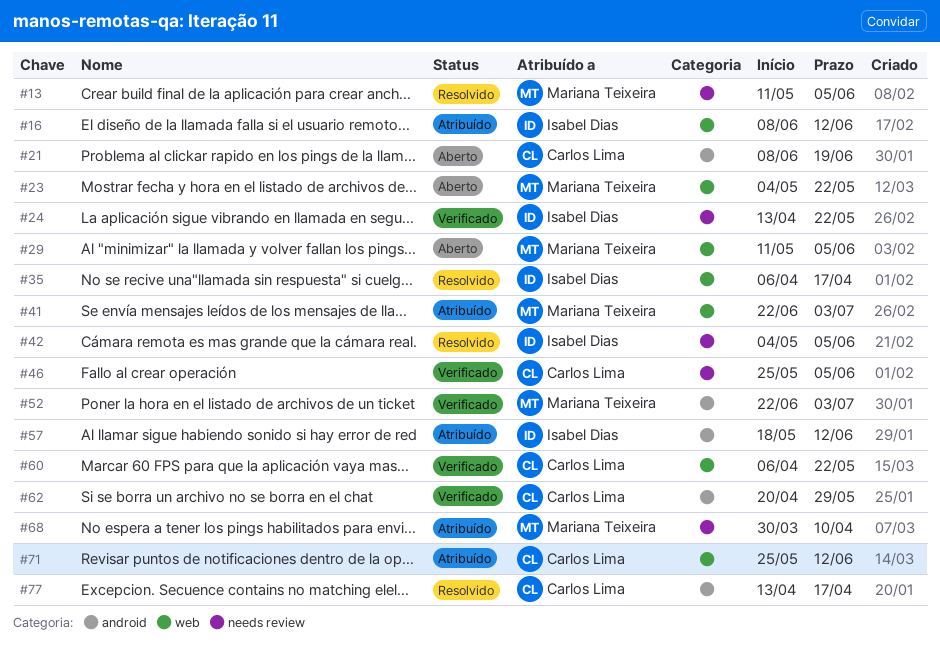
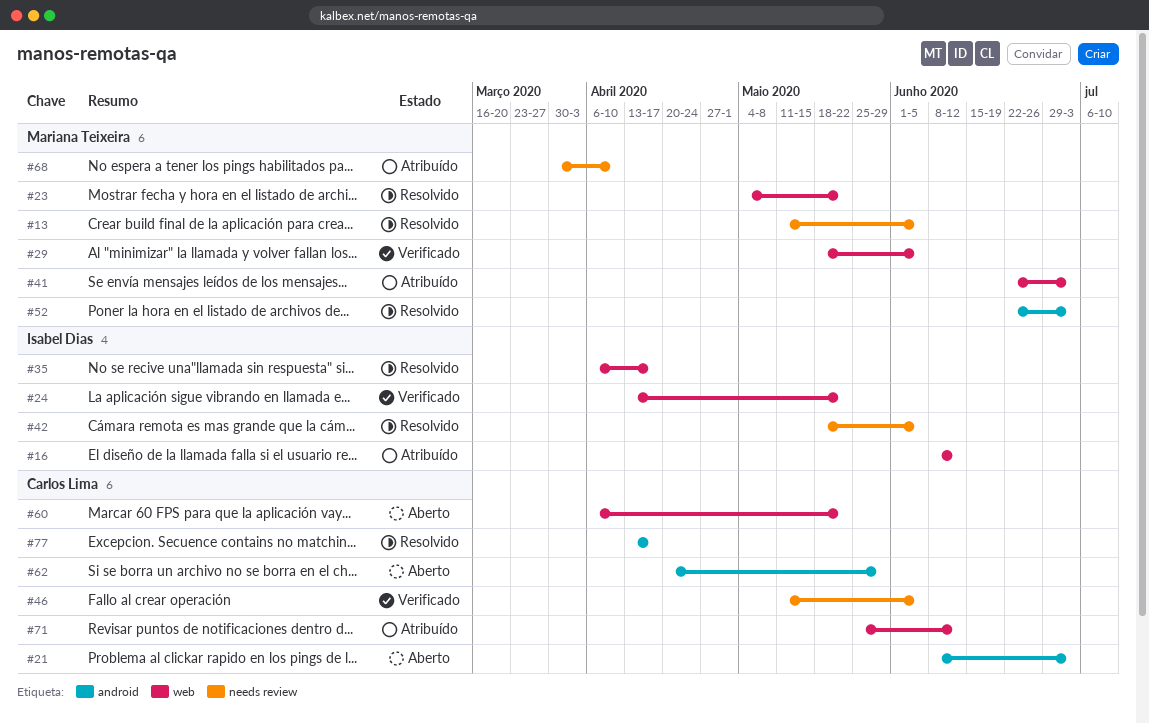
#21, due: Jun 19 -> Jul 3
#23, status: Aberto -> Resolvido
#24, label: needs review -> web
#29, status: Aberto -> Verificado
#29, start: May 11 -> May 18
#42, start: May 4 -> May 18
#46, start: May 25 -> May 11
#52, status: Verificado -> Resolvido
#57: present -> none
#60, status: Verificado -> Aberto
#62, status: Verificado -> Aberto

